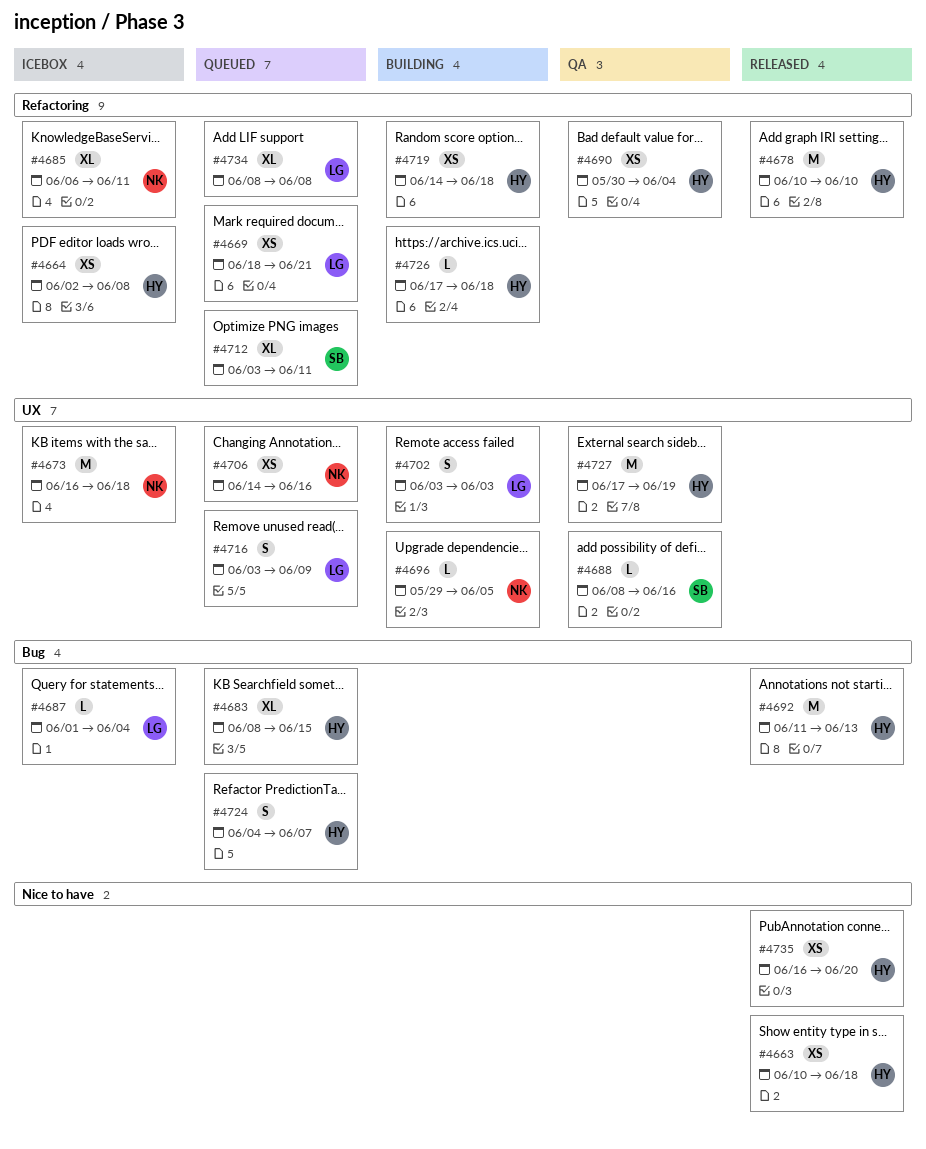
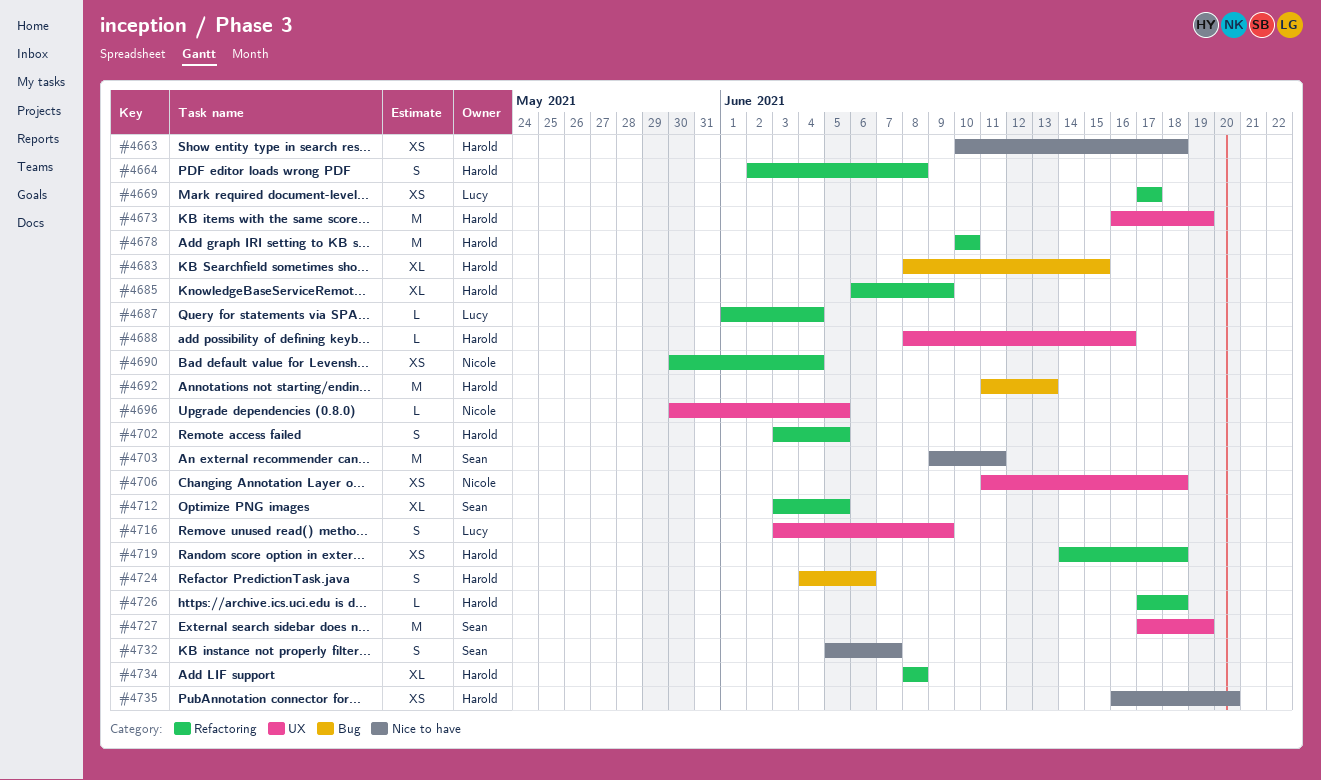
#4664, estimate: XS -> S
#4669, start: Jun 18 -> Jun 17
#4669, due: Jun 21 -> Jun 17
#4673, owner: Nicole -> Harold
#4673, due: Jun 18 -> Jun 19
#4685, owner: Nicole -> Harold
#4685, due: Jun 11 -> Jun 9
#4687, label: Bug -> Refactoring
#4688, owner: Sean -> Harold
#4690, owner: Harold -> Nicole
#4696, start: May 29 -> May 30
#4702, owner: Lucy -> Harold
#4702, label: UX -> Refactoring
#4702, due: Jun 3 -> Jun 5
#4703: none -> present
#4706, start: Jun 14 -> Jun 11
#4706, due: Jun 16 -> Jun 18
#4712, due: Jun 11 -> Jun 5
#4724, due: Jun 7 -> Jun 6
#4727, owner: Harold -> Sean
#4732: none -> present
#4734, owner: Lucy -> Harold

